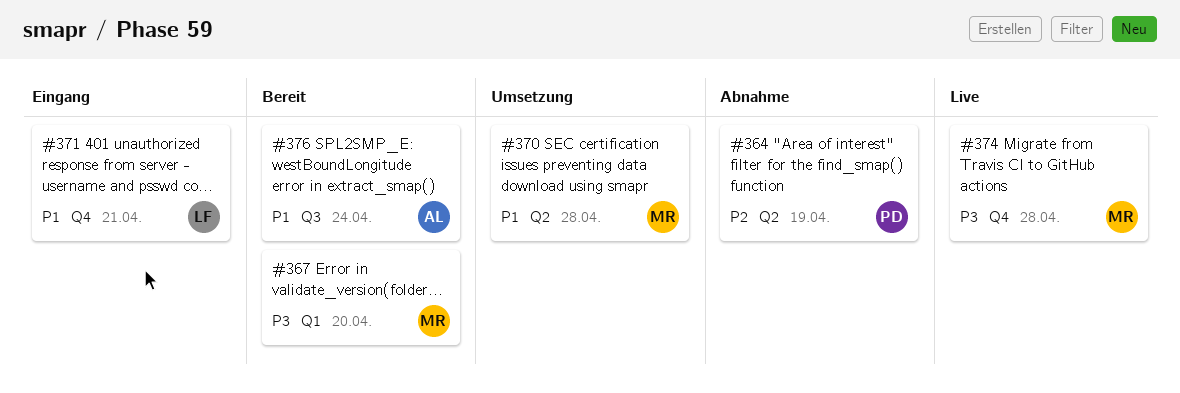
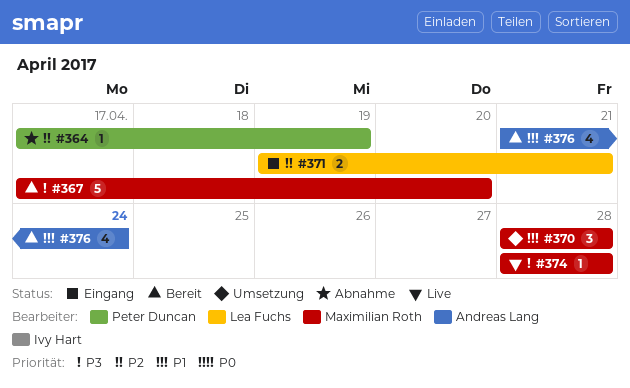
#371, priority: P1 -> P2

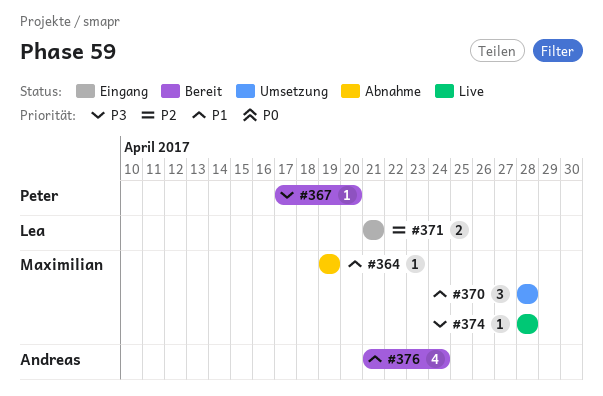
#364, owner: Peter Duncan -> Maximilian Roth
#364, priority: P2 -> P1
#364, start: Apr 17 -> Apr 19
#367, owner: Maximilian Roth -> Peter Duncan
#367, estimate: 5 -> 1
#371, start: Apr 19 -> Apr 21

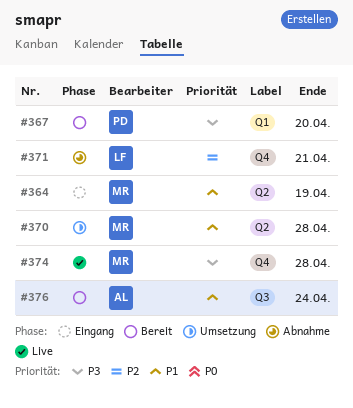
#364, status: Abnahme -> Eingang
#371, status: Eingang -> Abnahme

